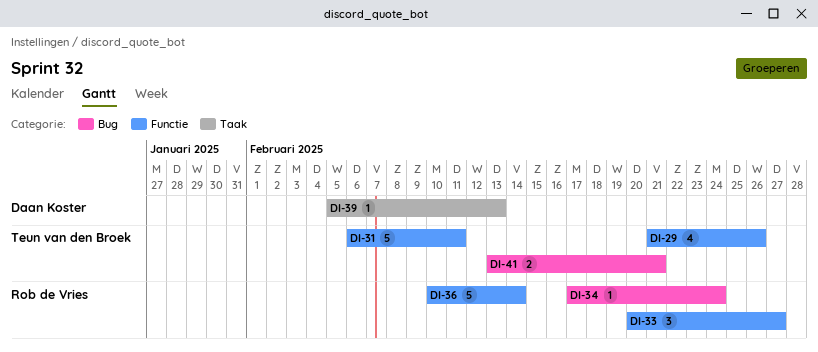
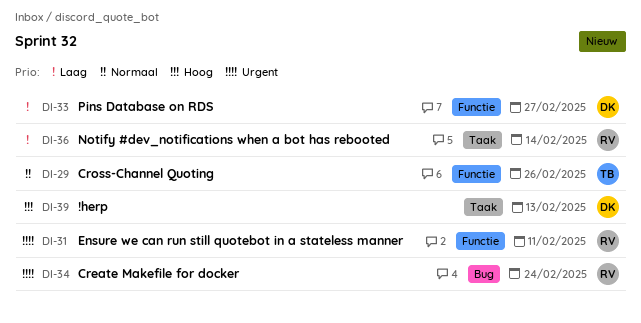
DI-31, owner: Teun van den Broek -> Rob de Vries
DI-33, owner: Rob de Vries -> Daan Koster
DI-36, label: Functie -> Taak
DI-41: present -> none

